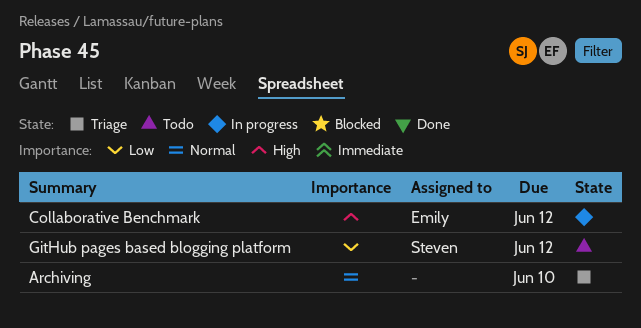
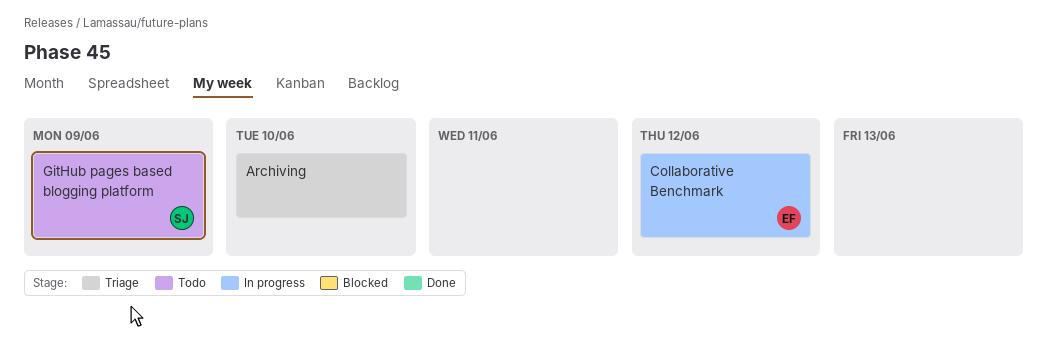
GitHub pages based blogging platform, due: Jun 12 -> Jun 9

